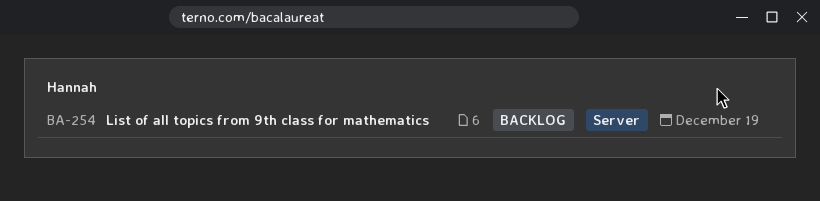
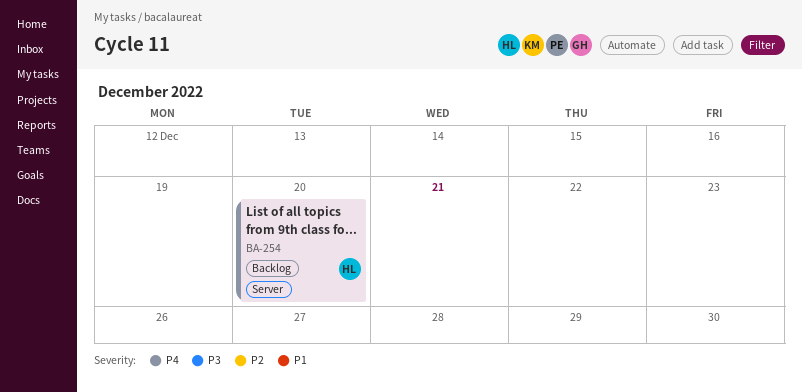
BA-254, due: Dec 19 -> Dec 20

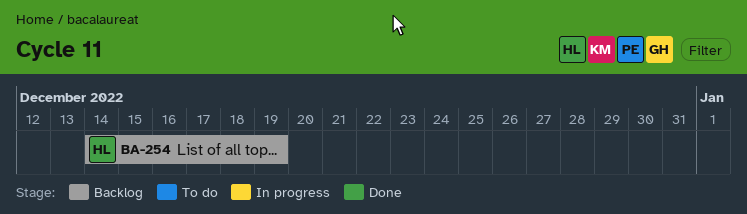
BA-254, due: Dec 20 -> Dec 19

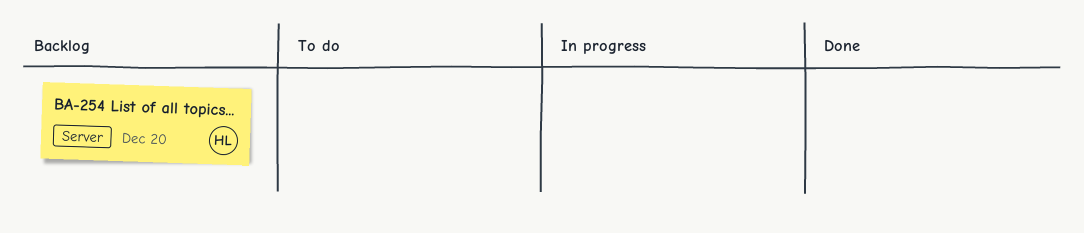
BA-254, due: Dec 19 -> Dec 20

